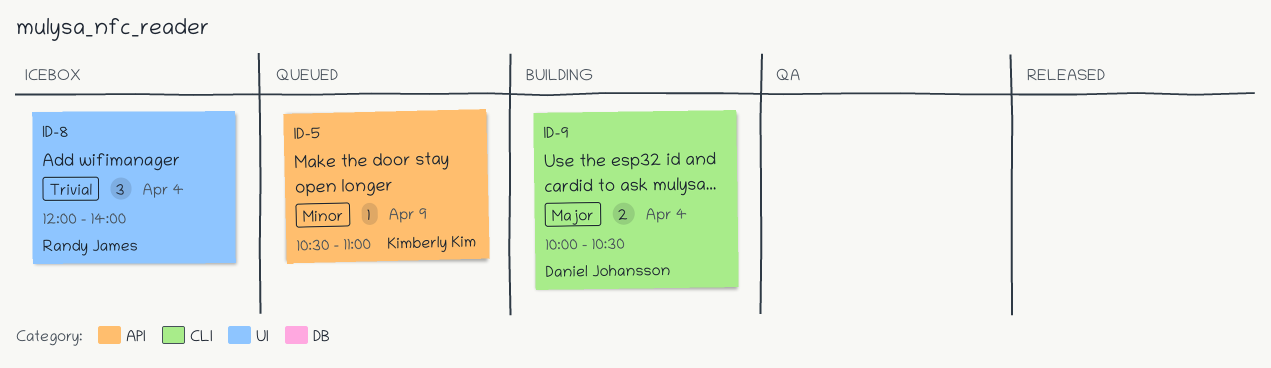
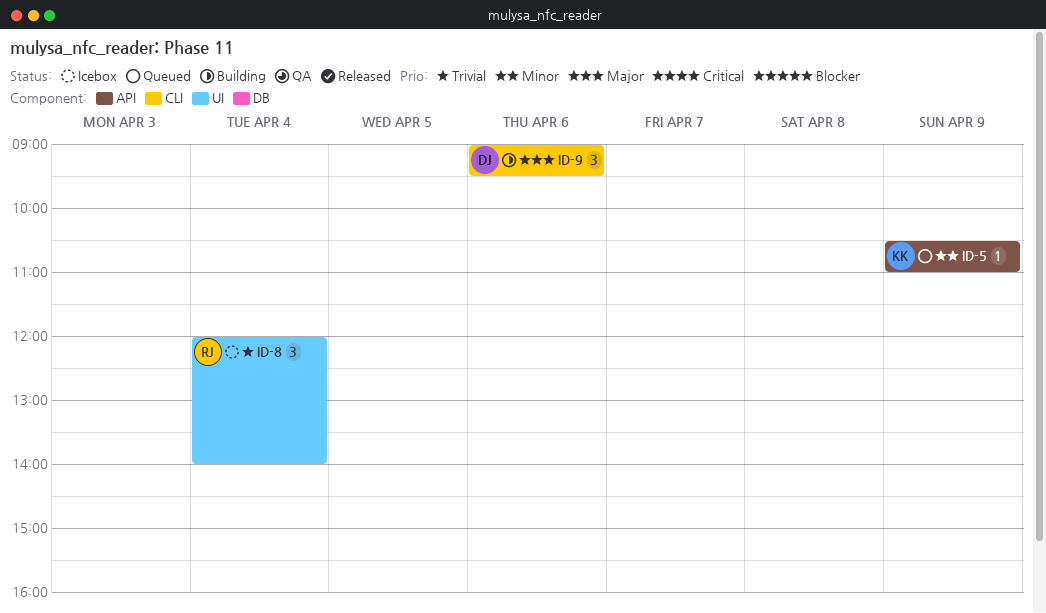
ID-9, estimate: 2 -> 3
ID-9, day: Apr 4 -> Apr 6
ID-9, begins: 10:00 -> 09:00
ID-9, ends: 10:30 -> 09:30

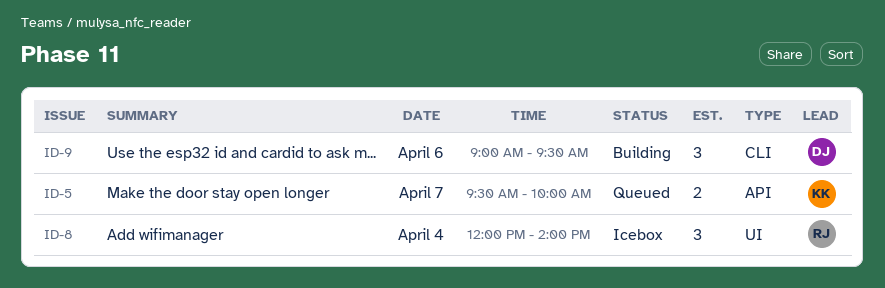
ID-5, estimate: 1 -> 2
ID-5, day: Apr 9 -> Apr 7
ID-5, begins: 10:30 -> 09:30
ID-5, ends: 11:00 -> 10:00

